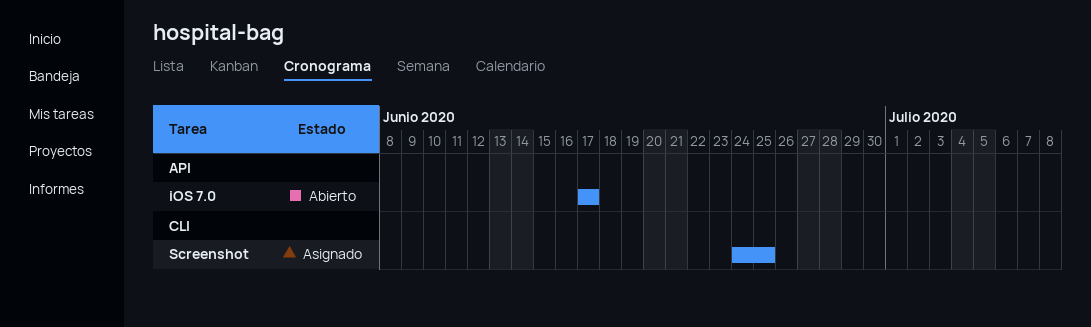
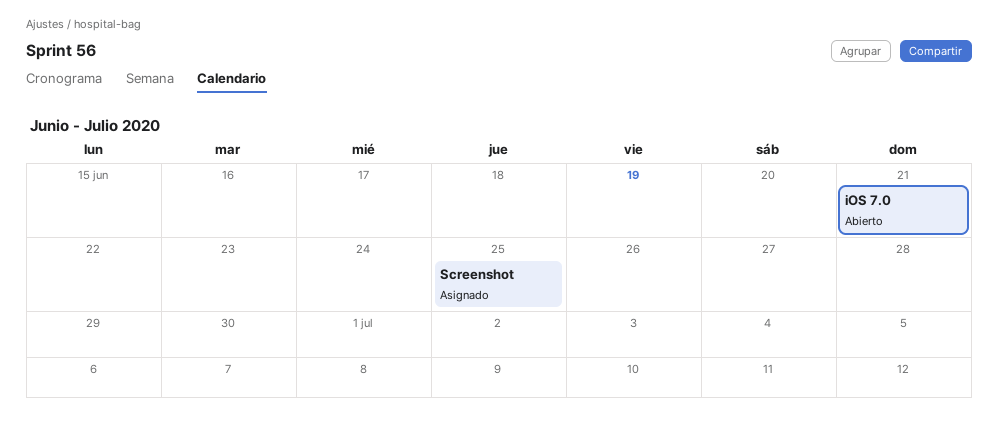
iOS 7.0, due: Jun 17 -> Jun 21

